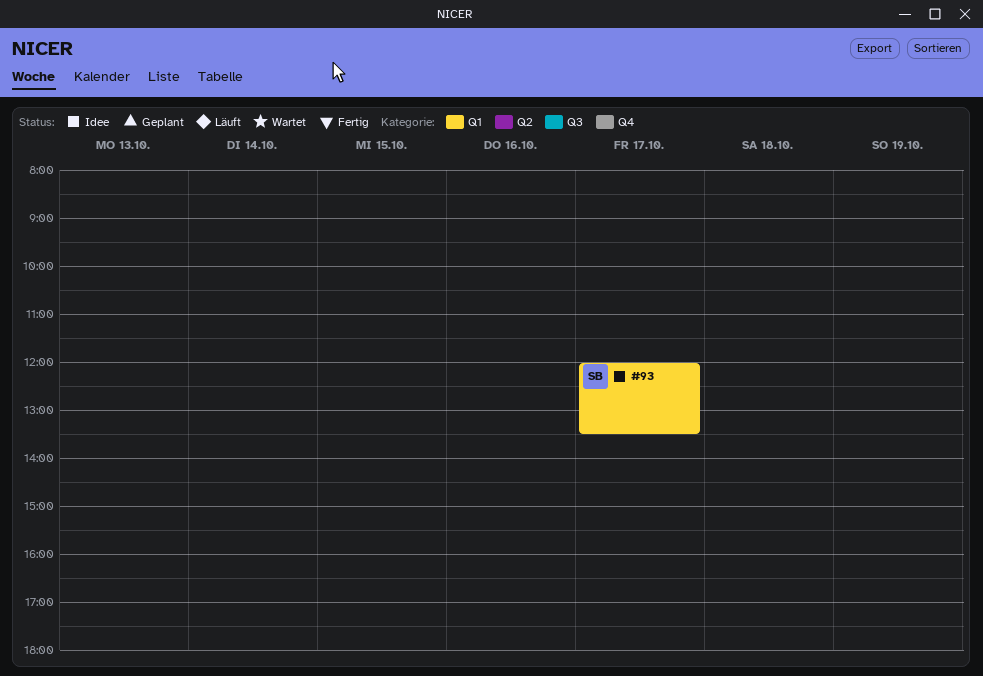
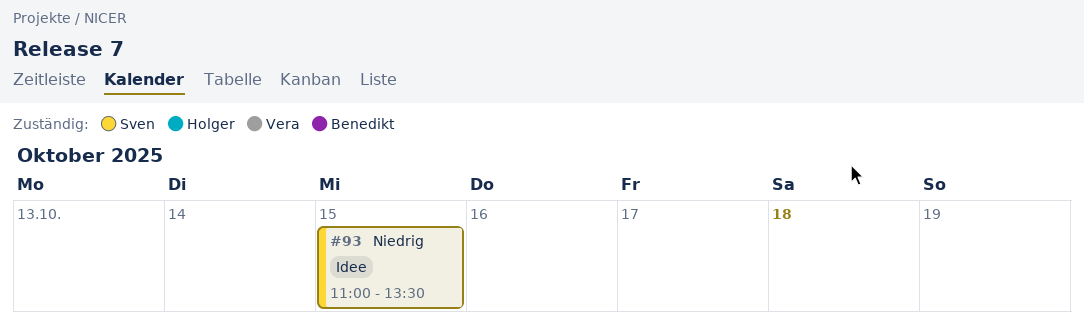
#93, day: Oct 17 -> Oct 15
#93, begins: 12:00 -> 11:00

